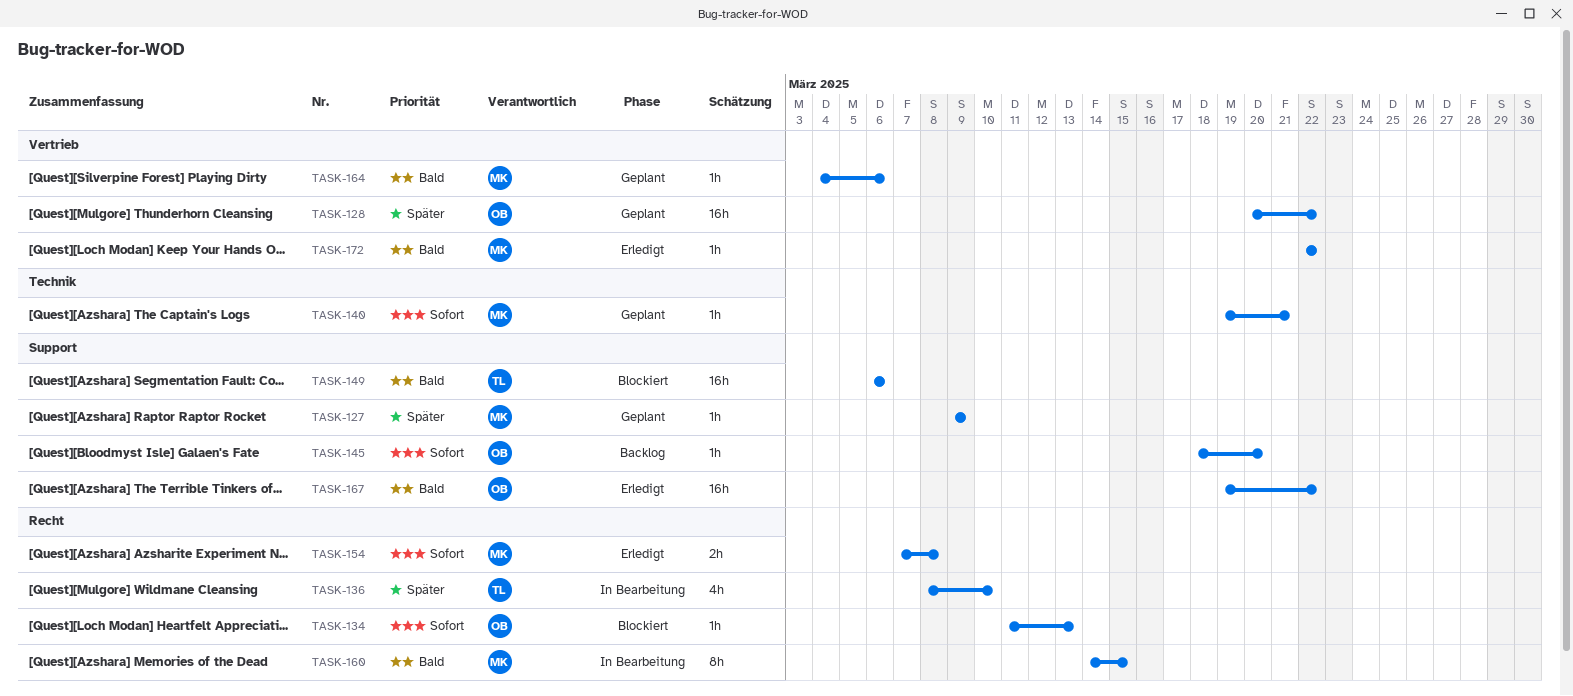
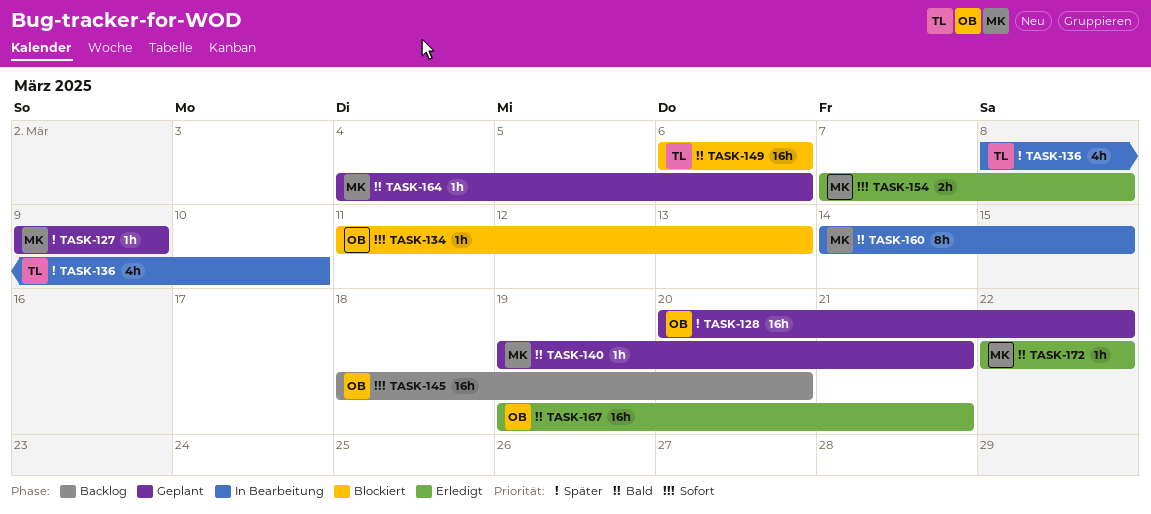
TASK-140, priority: Sofort -> Bald
TASK-145, estimate: 1h -> 16h
TASK-167, due: Mar 22 -> Mar 21

